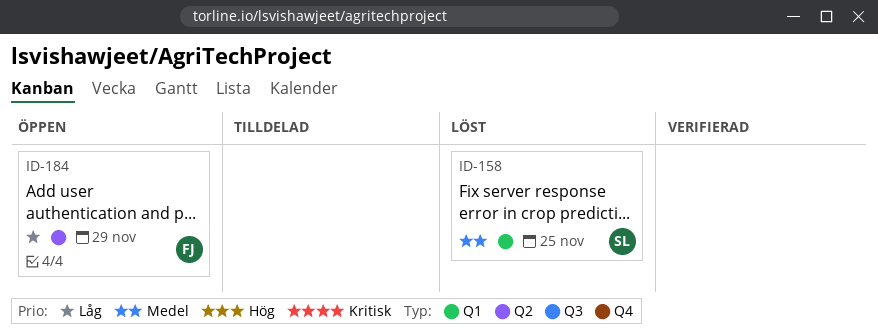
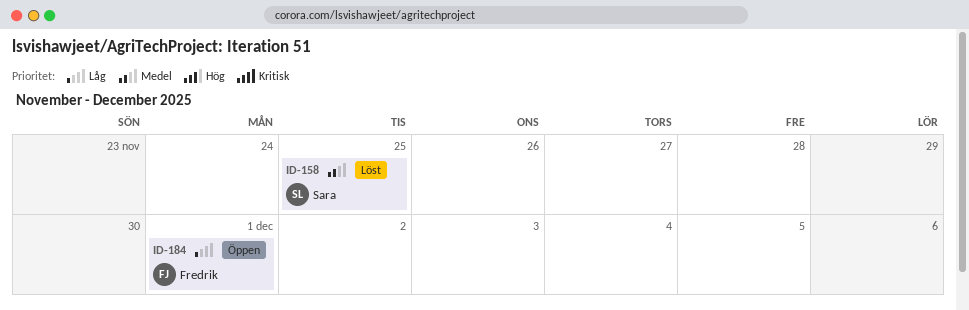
ID-184, due: Nov 29 -> Dec 1

